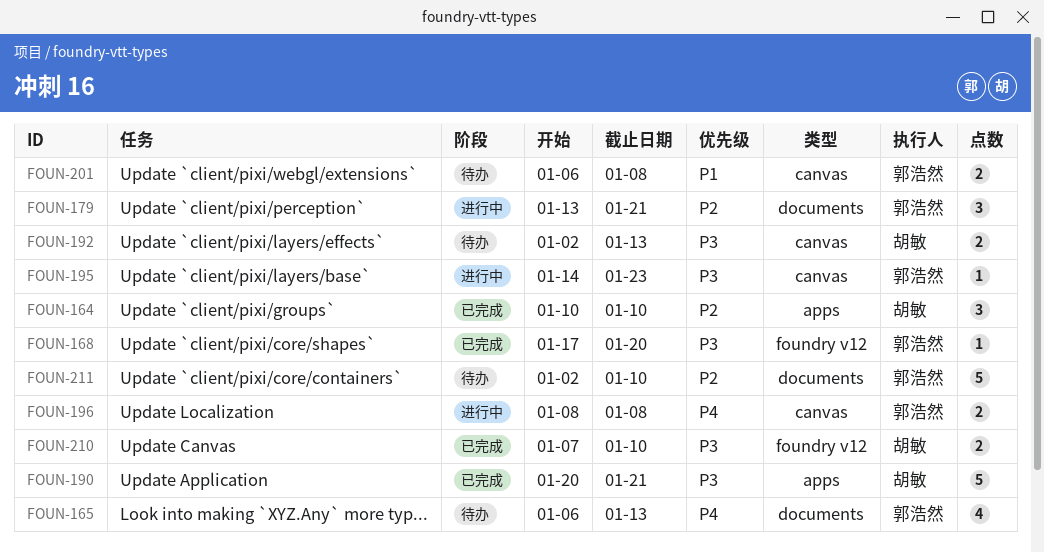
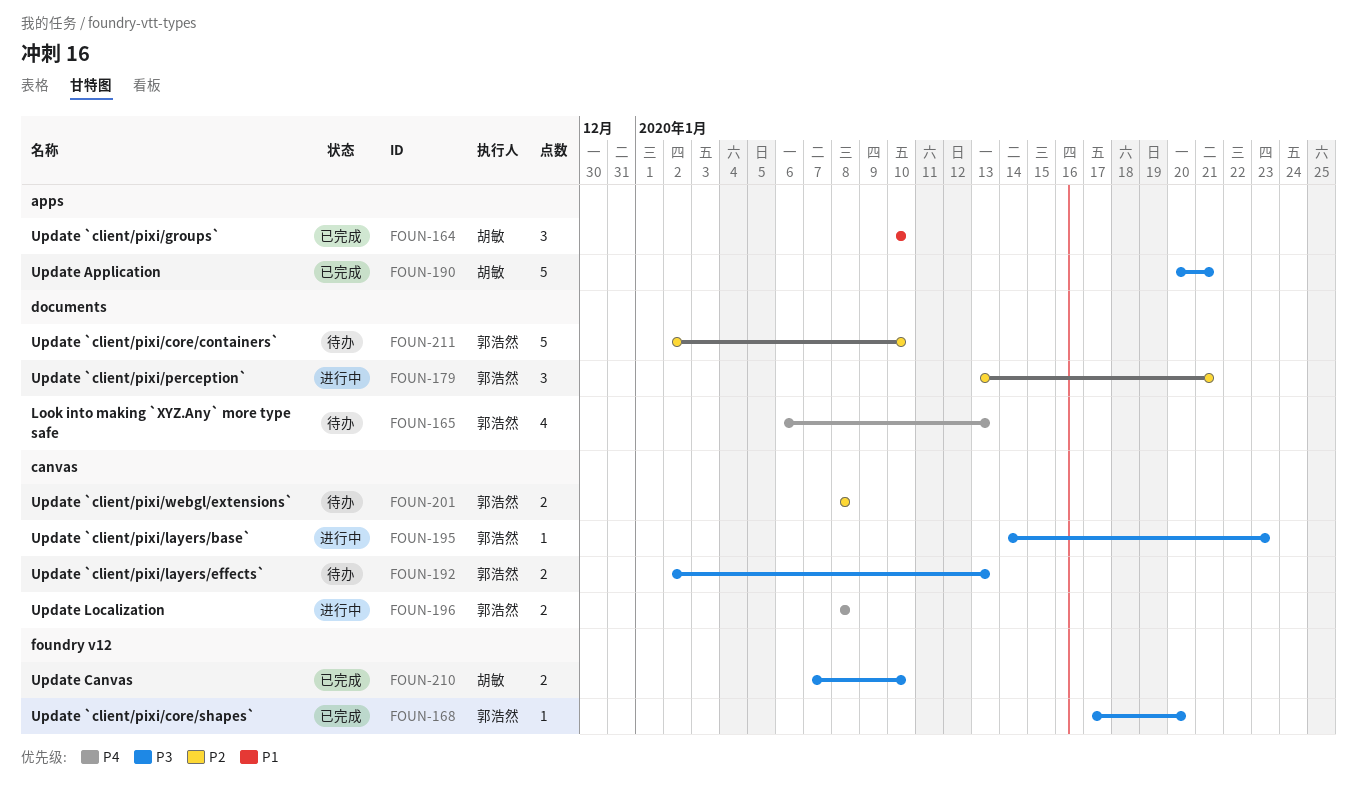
FOUN-164, priority: P2 -> P1
FOUN-192, owner: 胡敏 -> 郭浩然
FOUN-201, priority: P1 -> P2
FOUN-201, start: Jan 6 -> Jan 8

